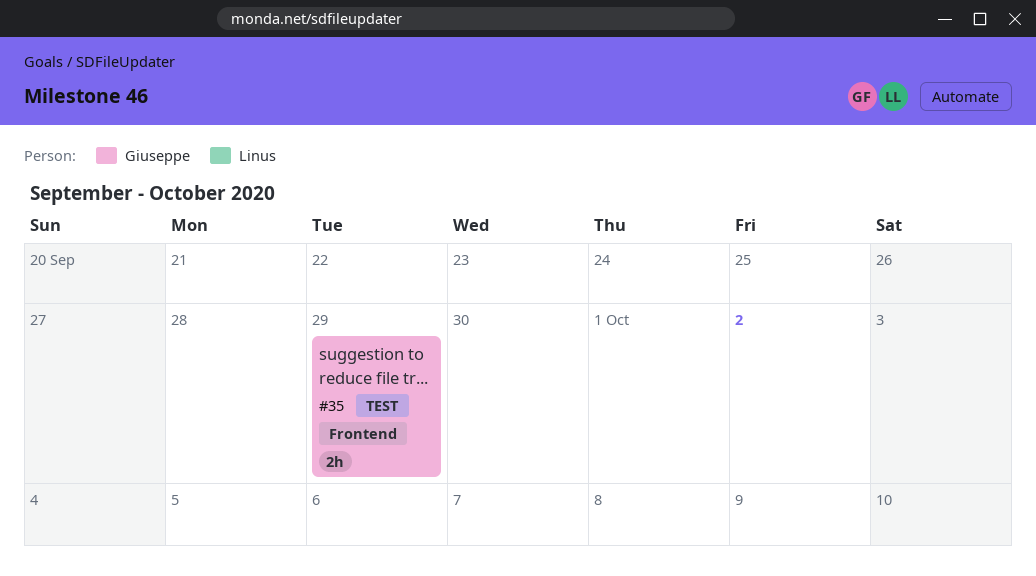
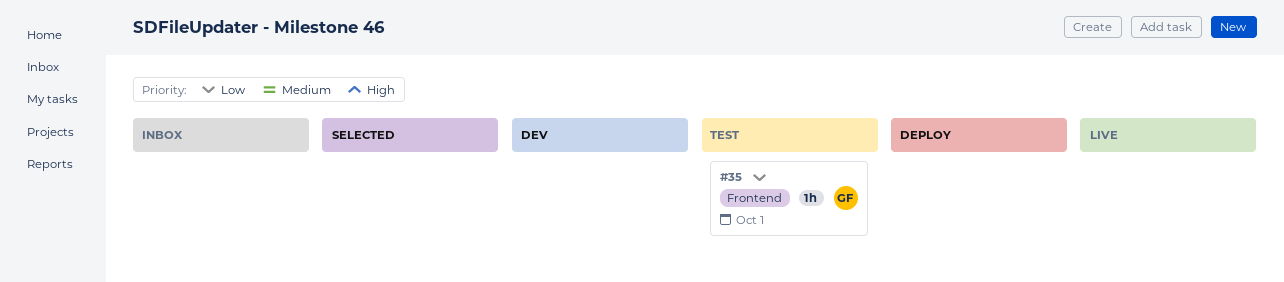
#35, estimate: 2h -> 1h
#35, due: Sep 29 -> Oct 1

